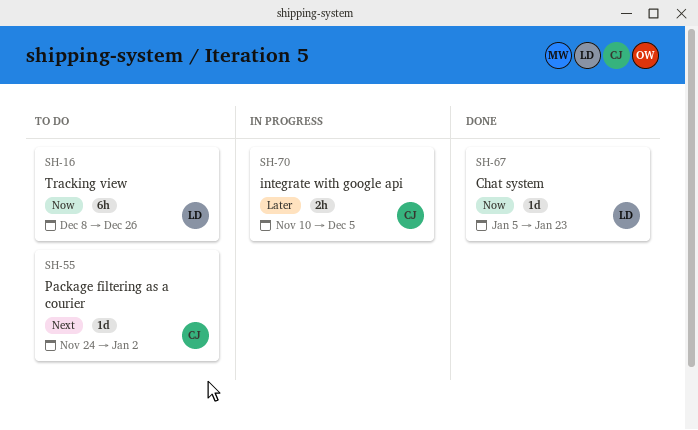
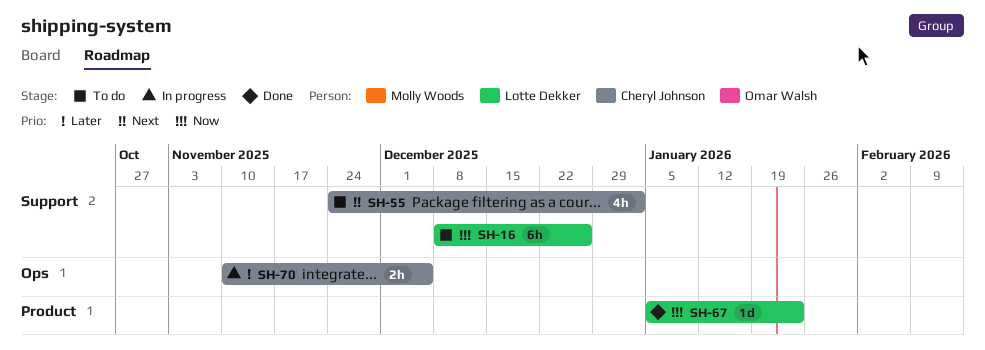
SH-55, estimate: 1d -> 4h

